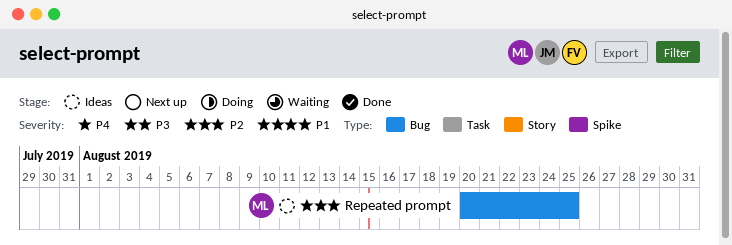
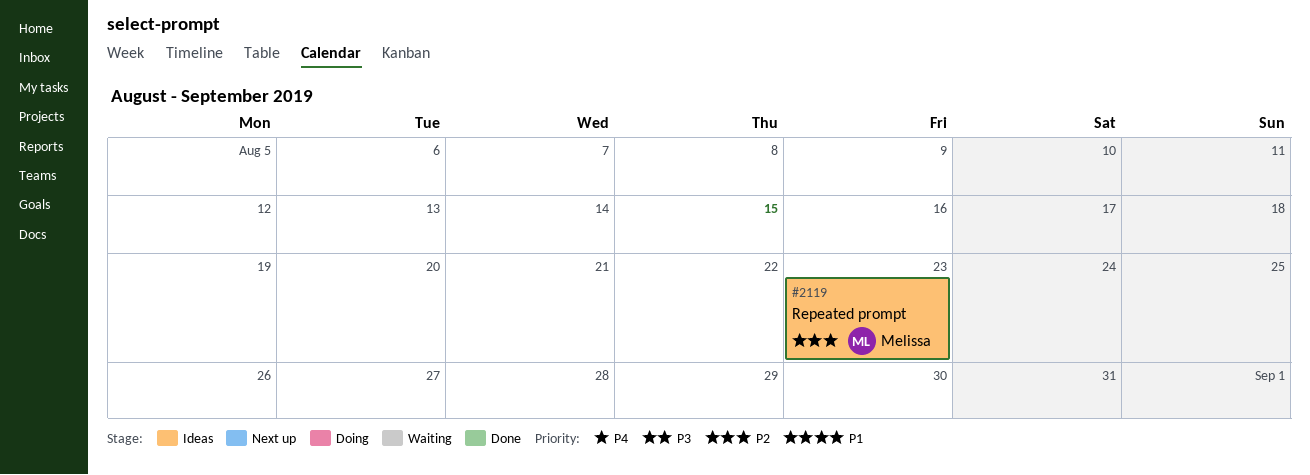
Repeated prompt, due: Aug 25 -> Aug 23

